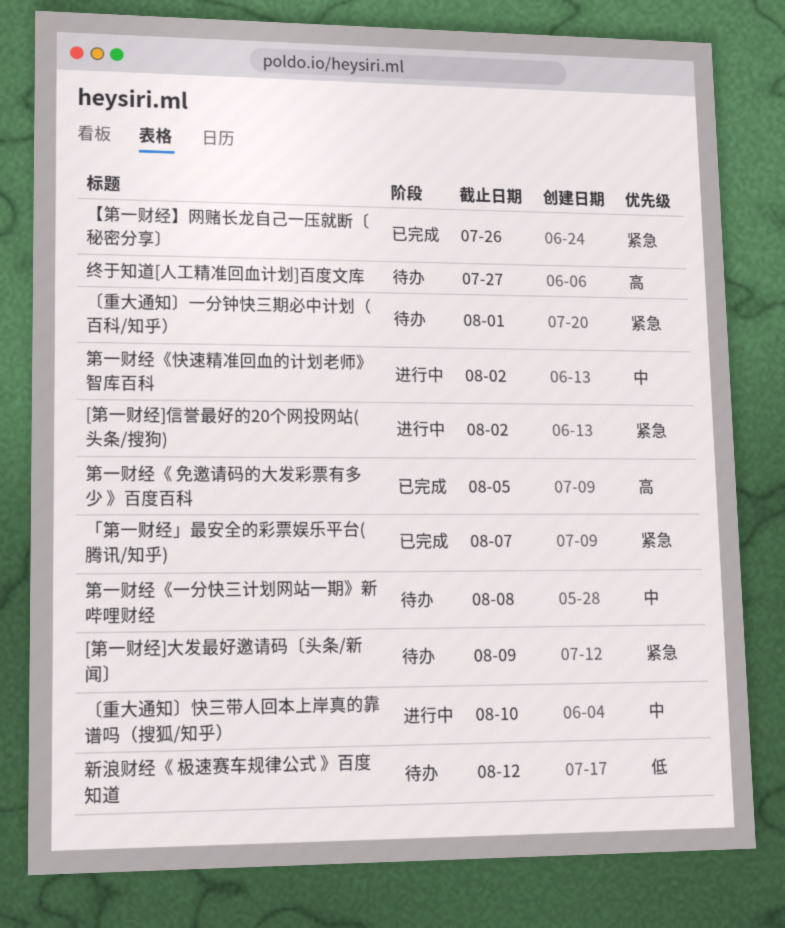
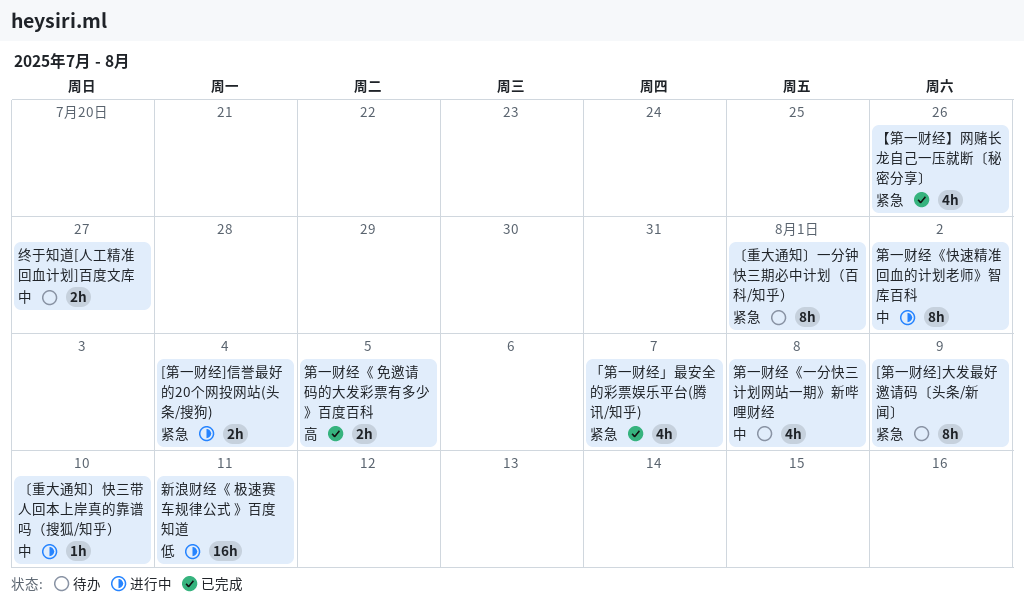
[第一财经]信誉最好的20个网投网站(头条/搜狗), due: Aug 2 -> Aug 4
新浪财经《 极速赛车规律公式 》百度知道, status: 待办 -> 进行中
新浪财经《 极速赛车规律公式 》百度知道, due: Aug 12 -> Aug 11
终于知道[人工精准回血计划]百度文库, priority: 高 -> 中

